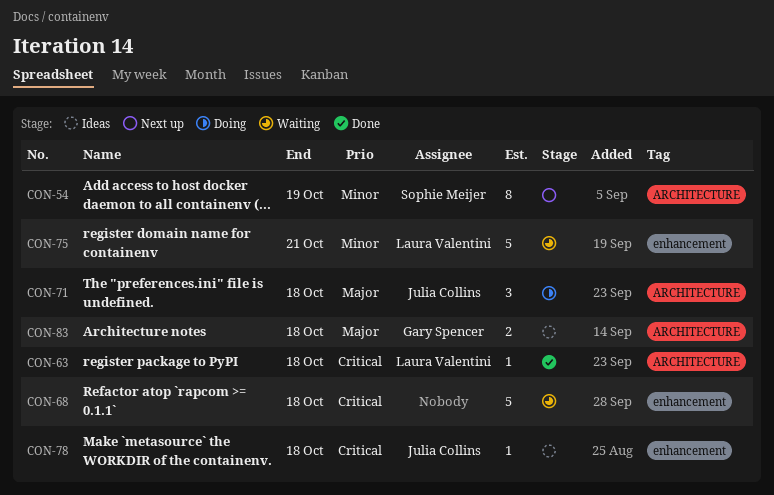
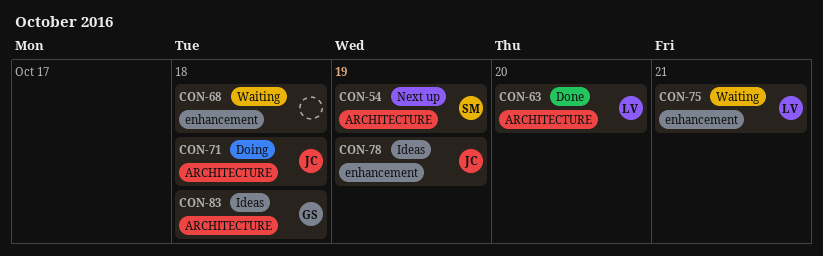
CON-63, due: Oct 18 -> Oct 20
CON-78, due: Oct 18 -> Oct 19

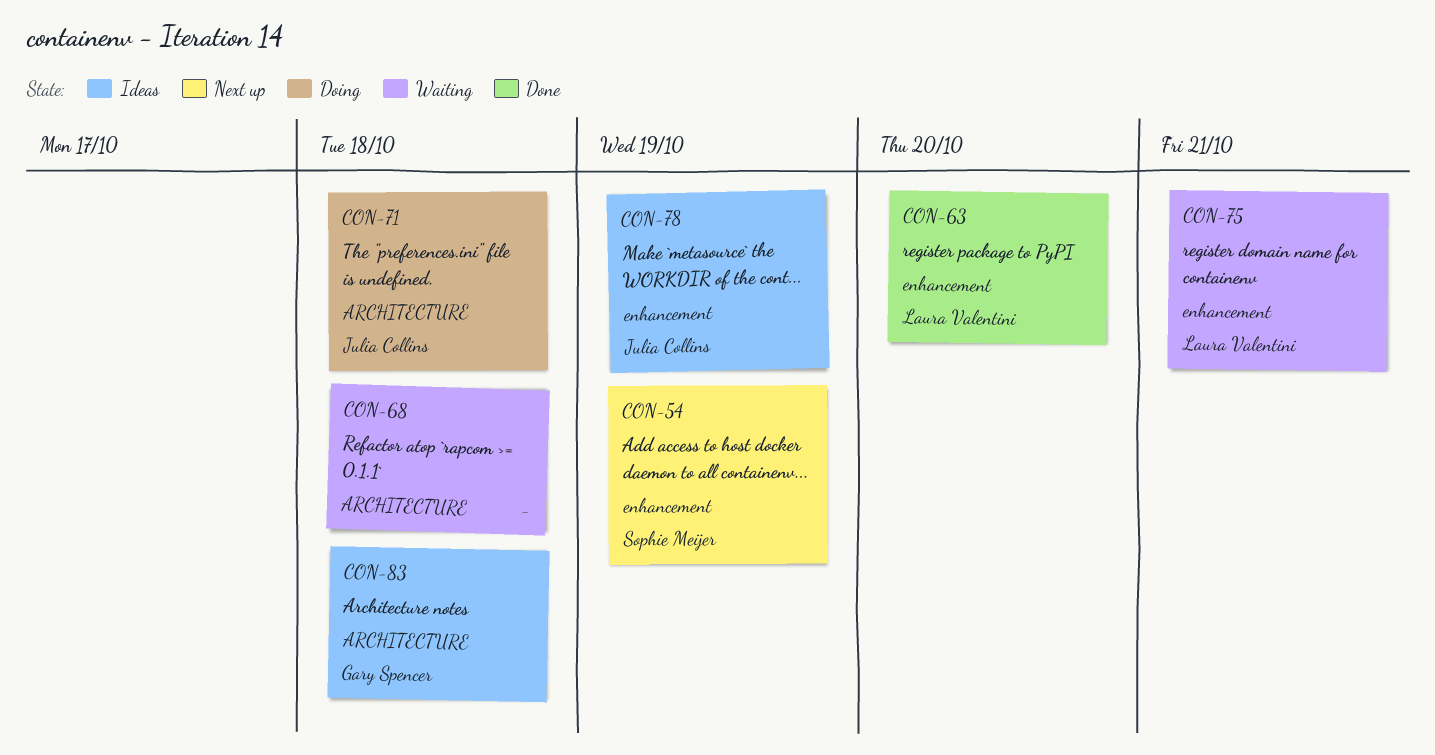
CON-54, label: ARCHITECTURE -> enhancement
CON-63, label: ARCHITECTURE -> enhancement
CON-68, label: enhancement -> ARCHITECTURE

